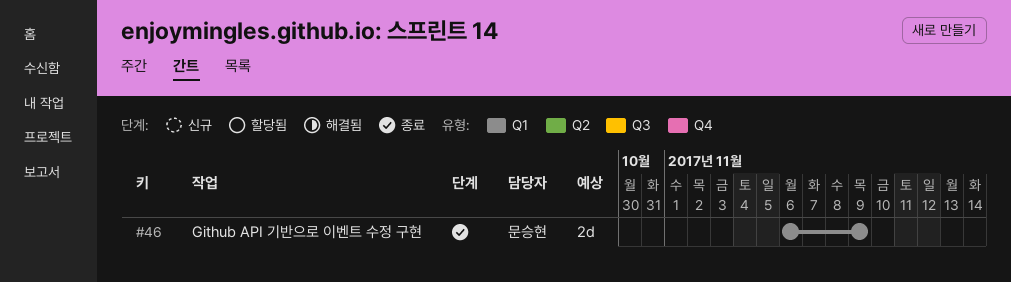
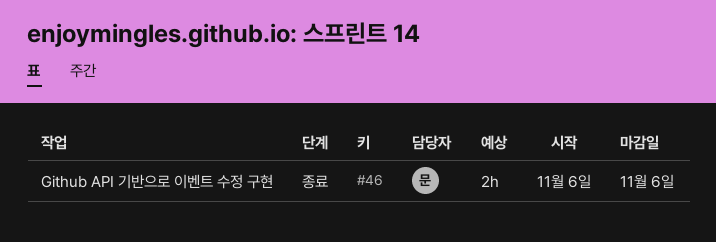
#46, estimate: 2d -> 2h
#46, due: Nov 9 -> Nov 6

